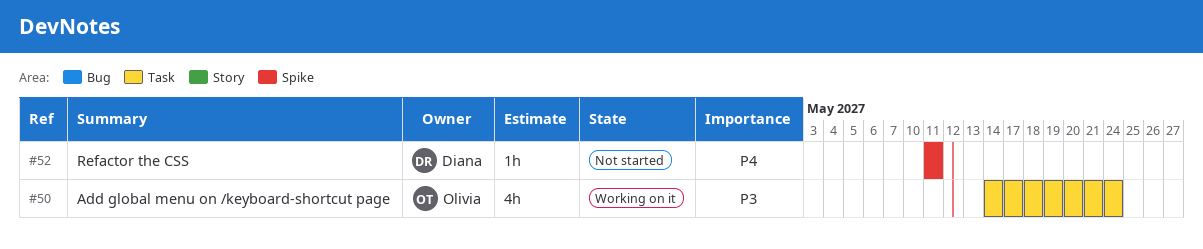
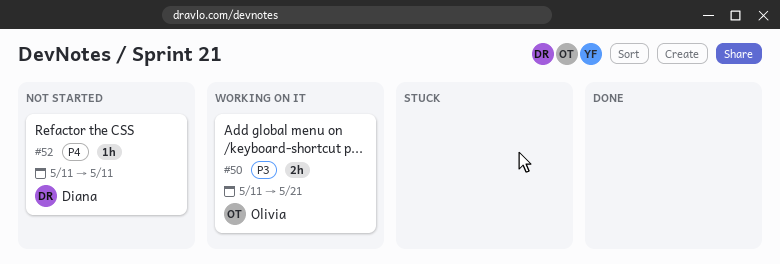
#50, estimate: 4h -> 2h
#50, start: May 14 -> May 11
#50, due: May 24 -> May 21

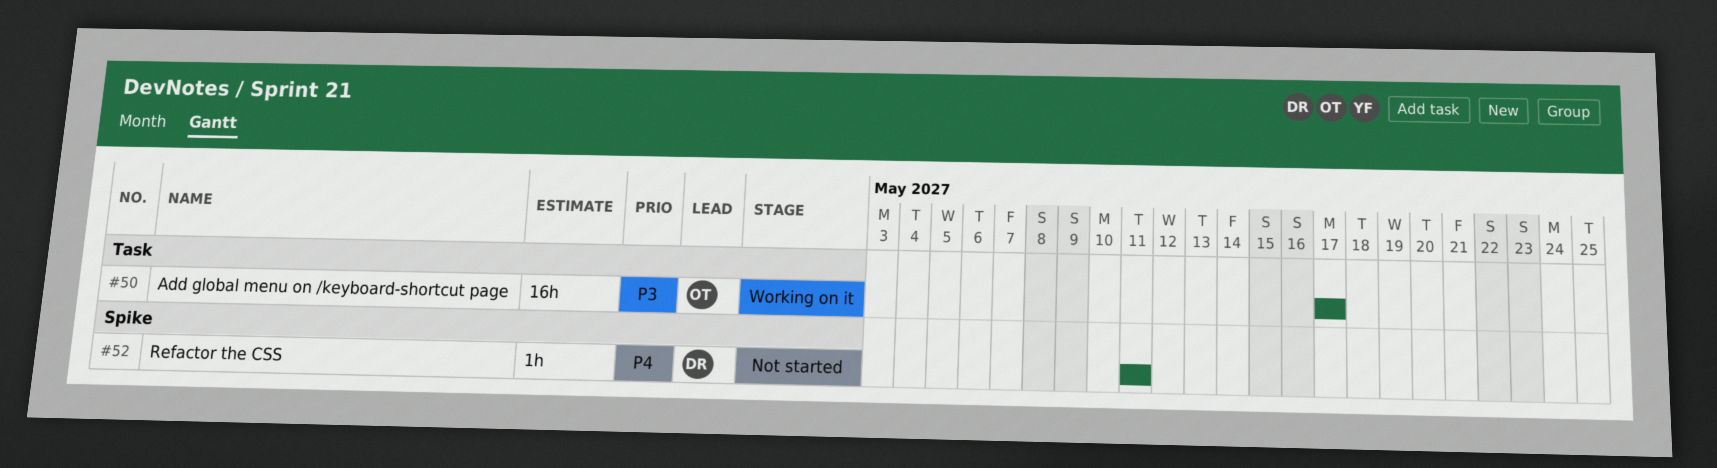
#50, estimate: 2h -> 16h
#50, start: May 11 -> May 17
#50, due: May 21 -> May 17

